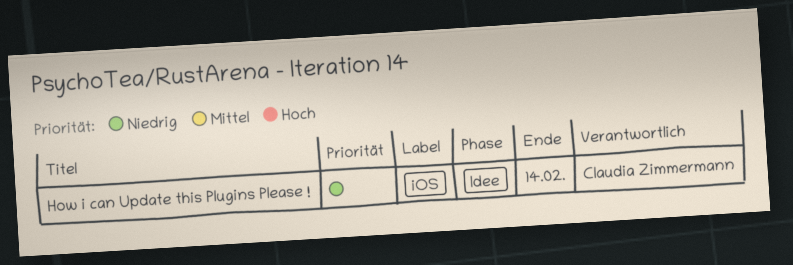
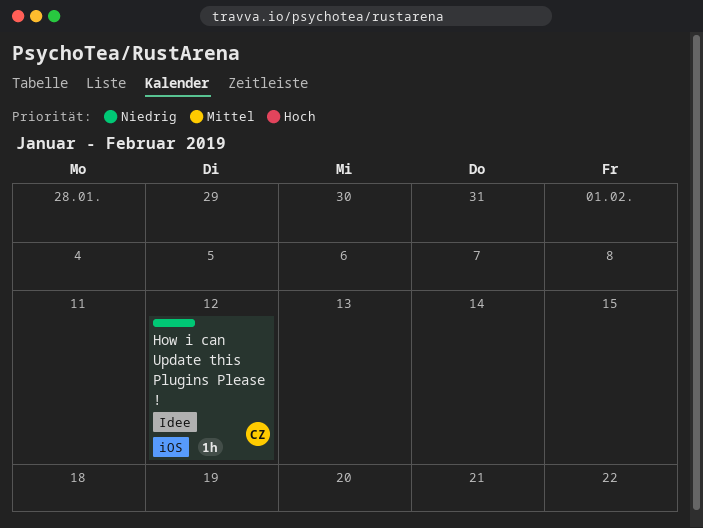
How i can Update this Plugins Please !, due: Feb 14 -> Feb 12

